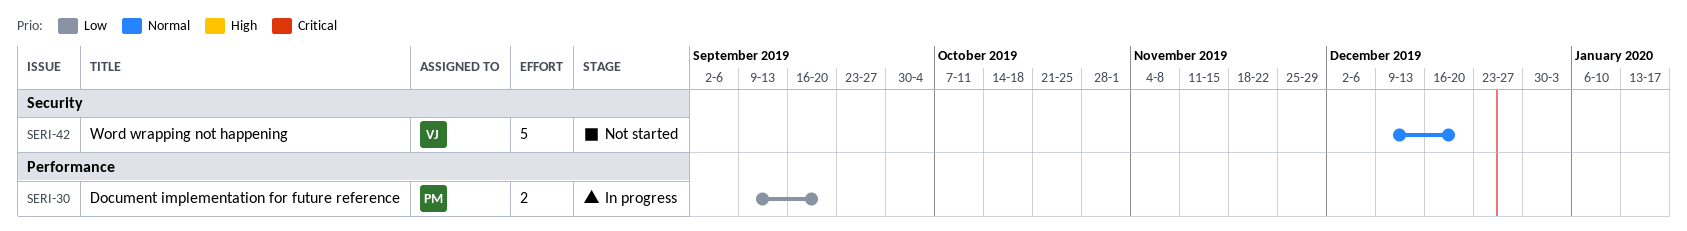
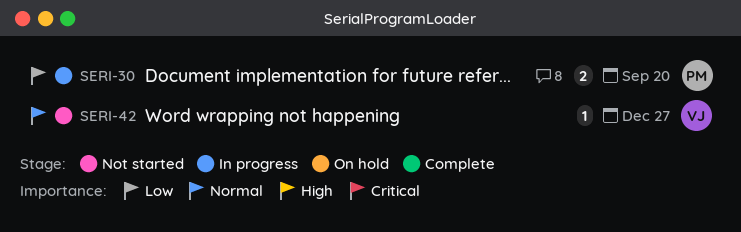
SERI-42, estimate: 5 -> 1
SERI-42, due: Dec 20 -> Dec 27

